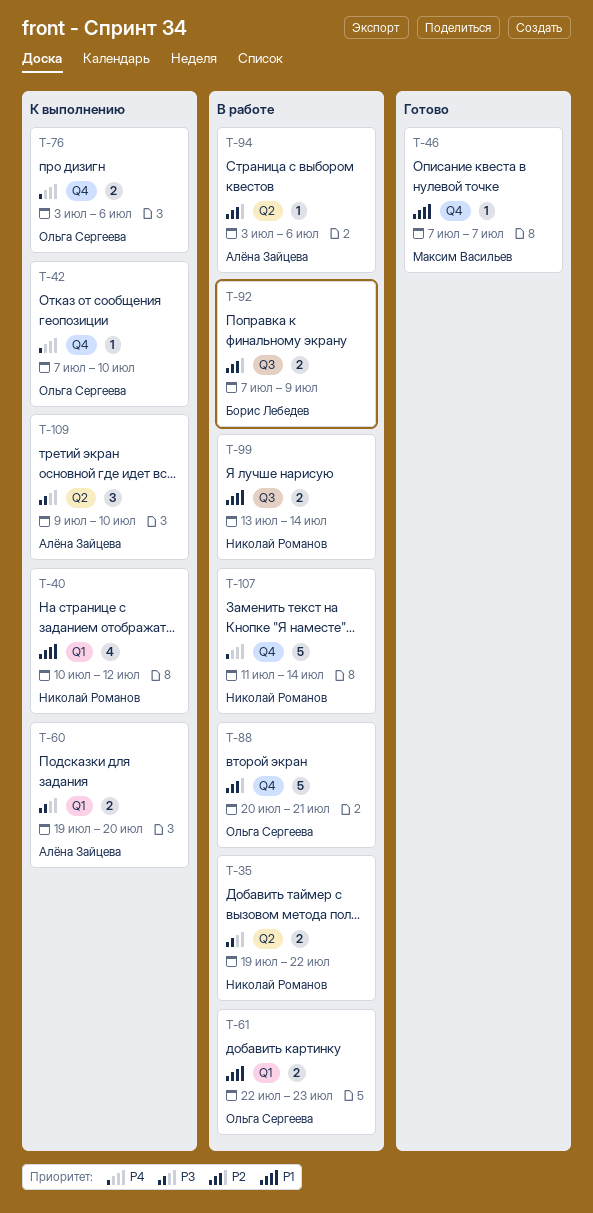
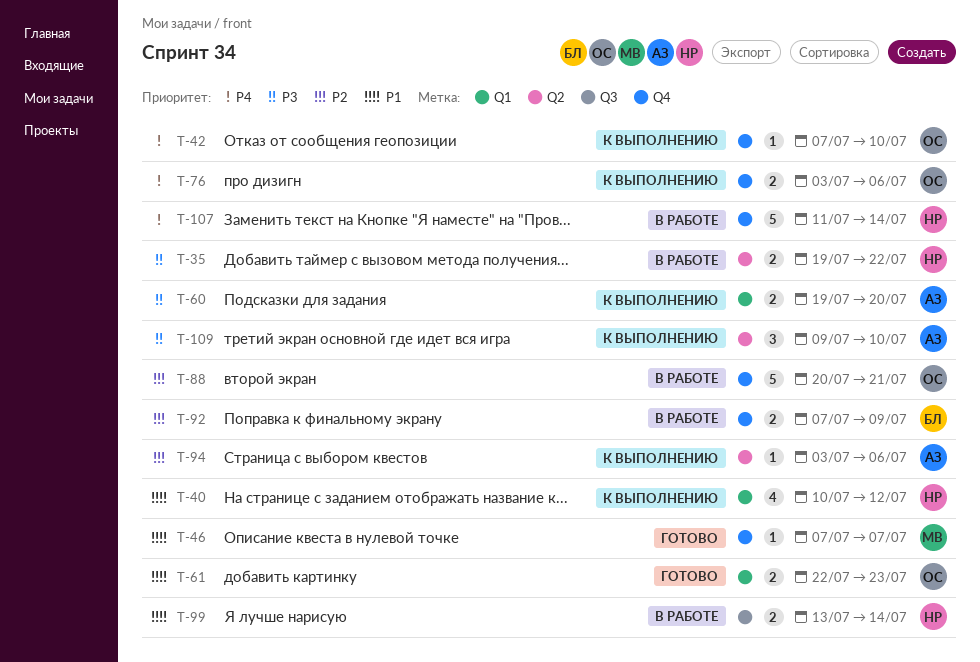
T-61, status: В работе -> Готово
T-92, label: Q3 -> Q4
T-94, status: В работе -> К выполнению

